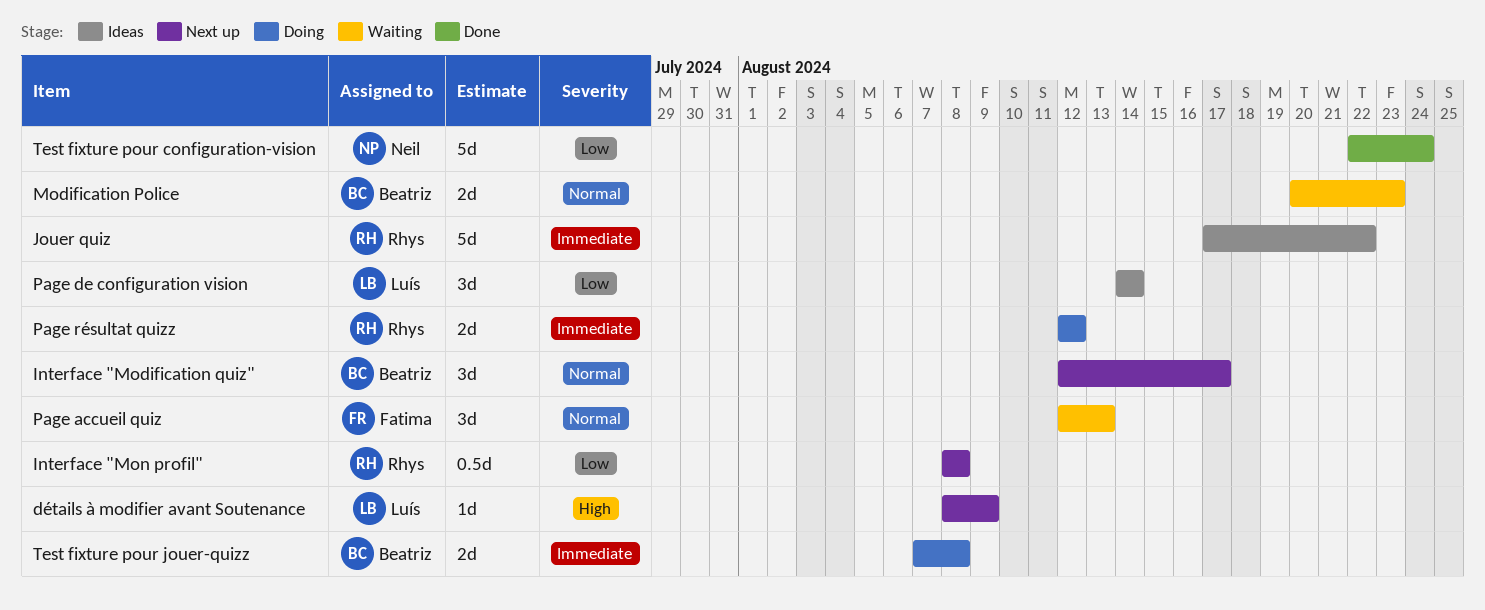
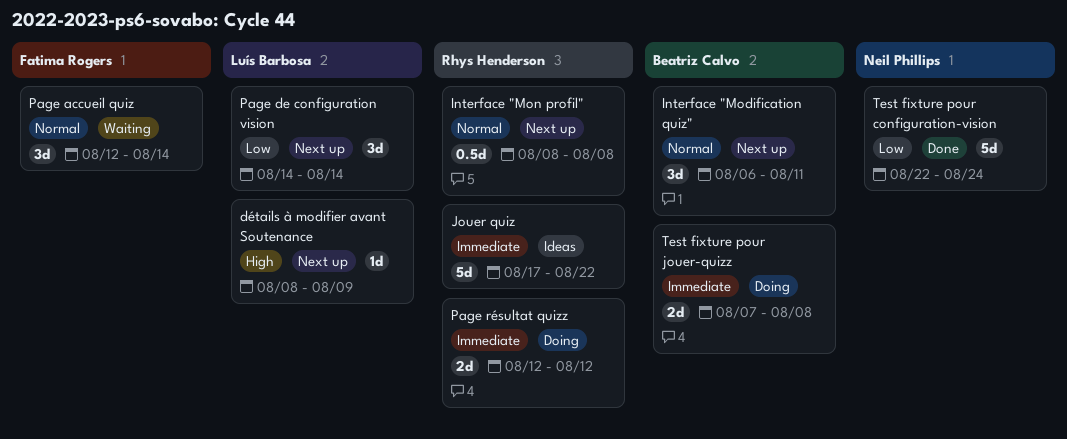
Interface "Modification quiz", start: Aug 12 -> Aug 6
Interface "Modification quiz", due: Aug 17 -> Aug 11
Interface "Mon profil", priority: Low -> Normal
Modification Police: present -> none
Page accueil quiz, due: Aug 13 -> Aug 14
Page de configuration vision, status: Ideas -> Next up

